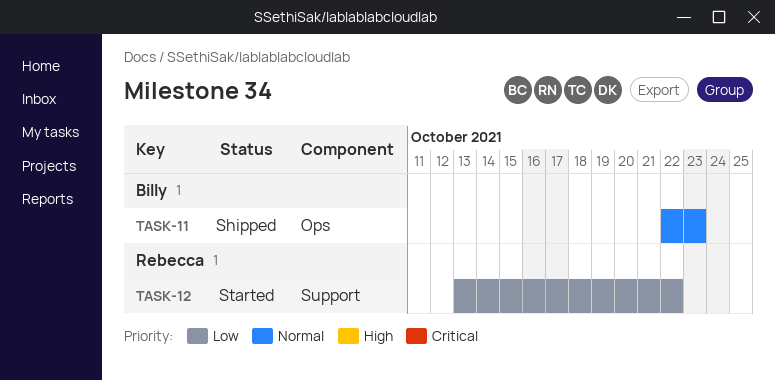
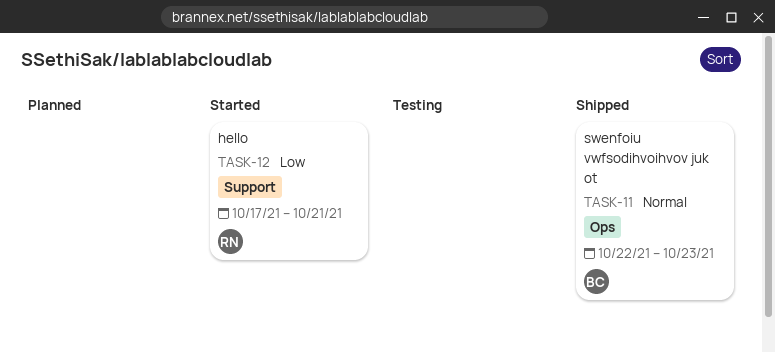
TASK-12, start: Oct 13 -> Oct 17
TASK-12, due: Oct 22 -> Oct 21

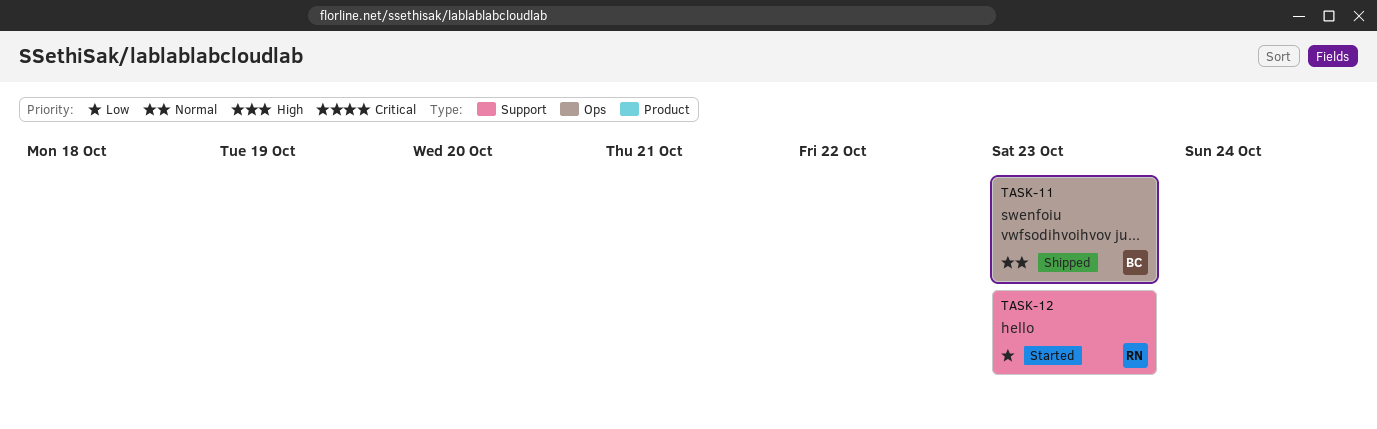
TASK-12, due: Oct 21 -> Oct 23

